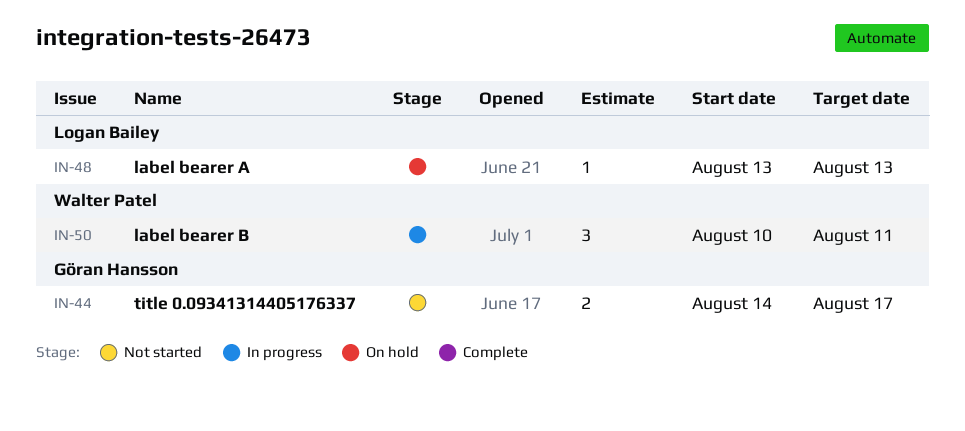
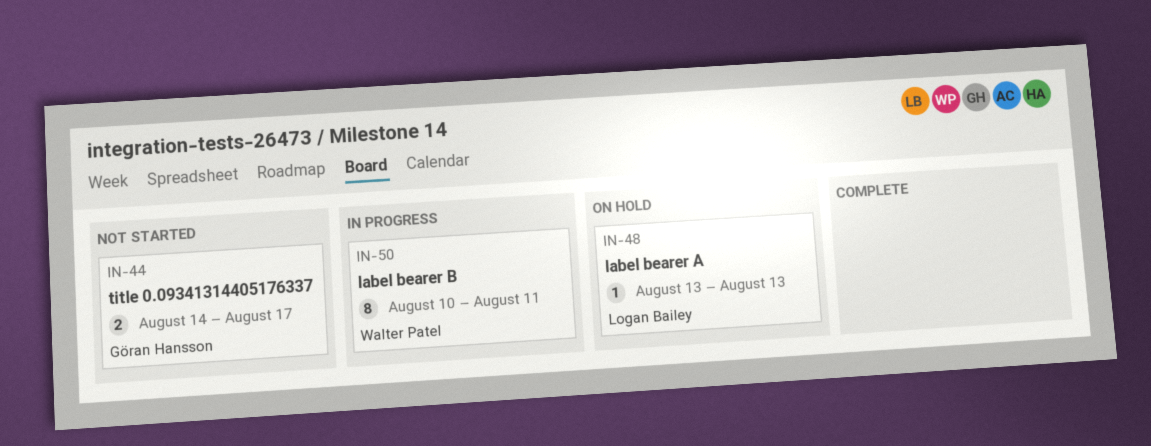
IN-50, estimate: 3 -> 8

